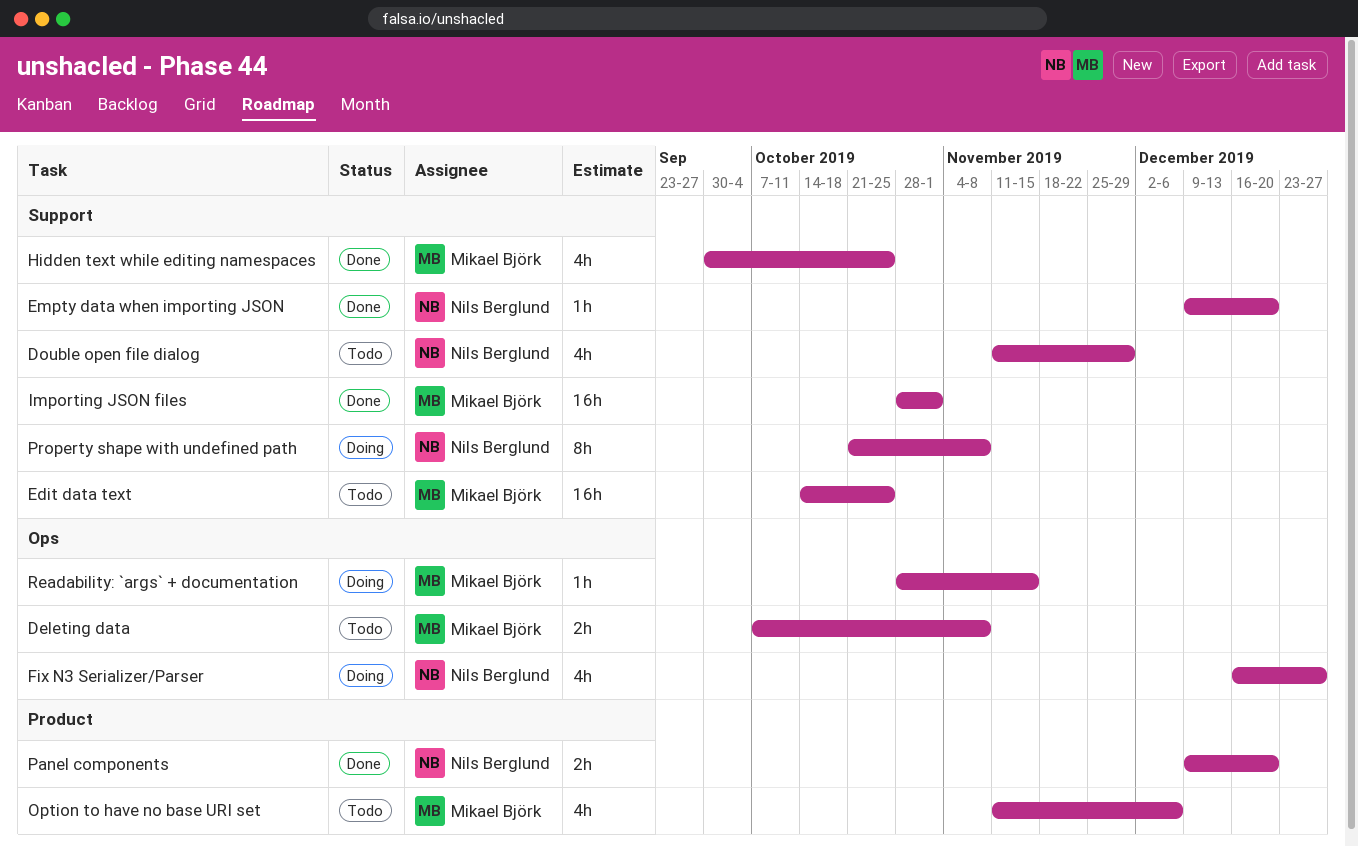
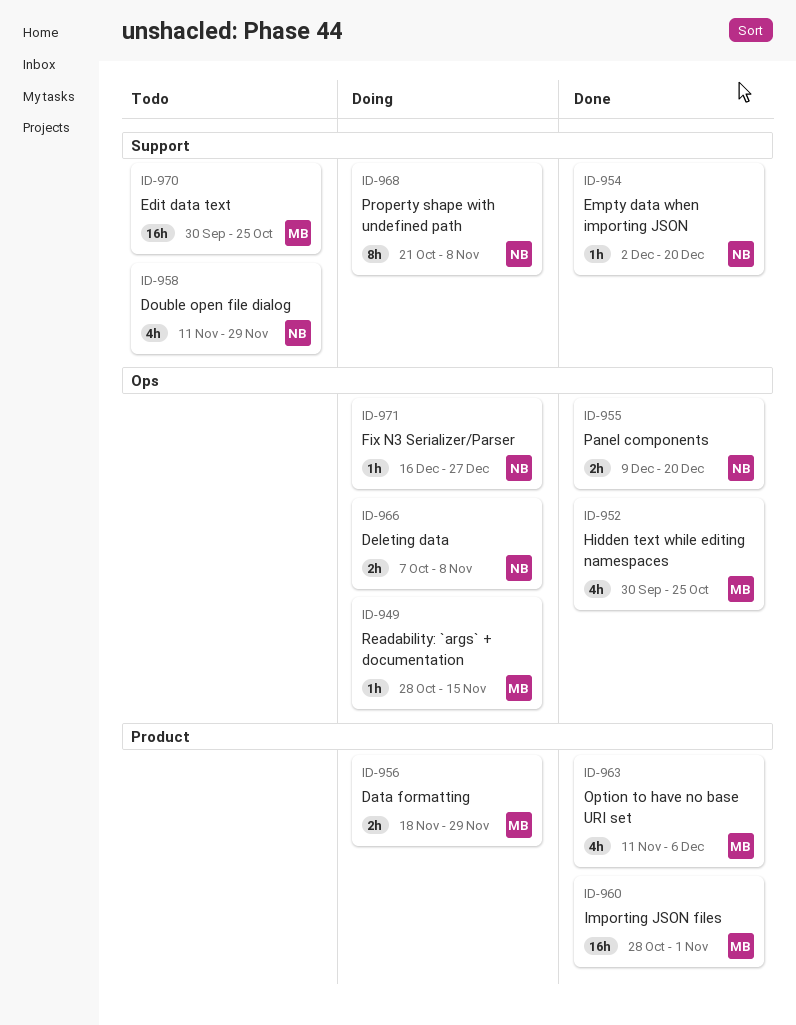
Data formatting: none -> present
Deleting data, status: Todo -> Doing
Deleting data, owner: Mikael Björk -> Nils Berglund
Edit data text, start: Oct 14 -> Sep 30
Empty data when importing JSON, start: Dec 9 -> Dec 2
Fix N3 Serializer/Parser, estimate: 4h -> 1h
Hidden text while editing namespaces, label: Support -> Ops
Importing JSON files, label: Support -> Product
Option to have no base URI set, status: Todo -> Done
Panel components, label: Product -> Ops

